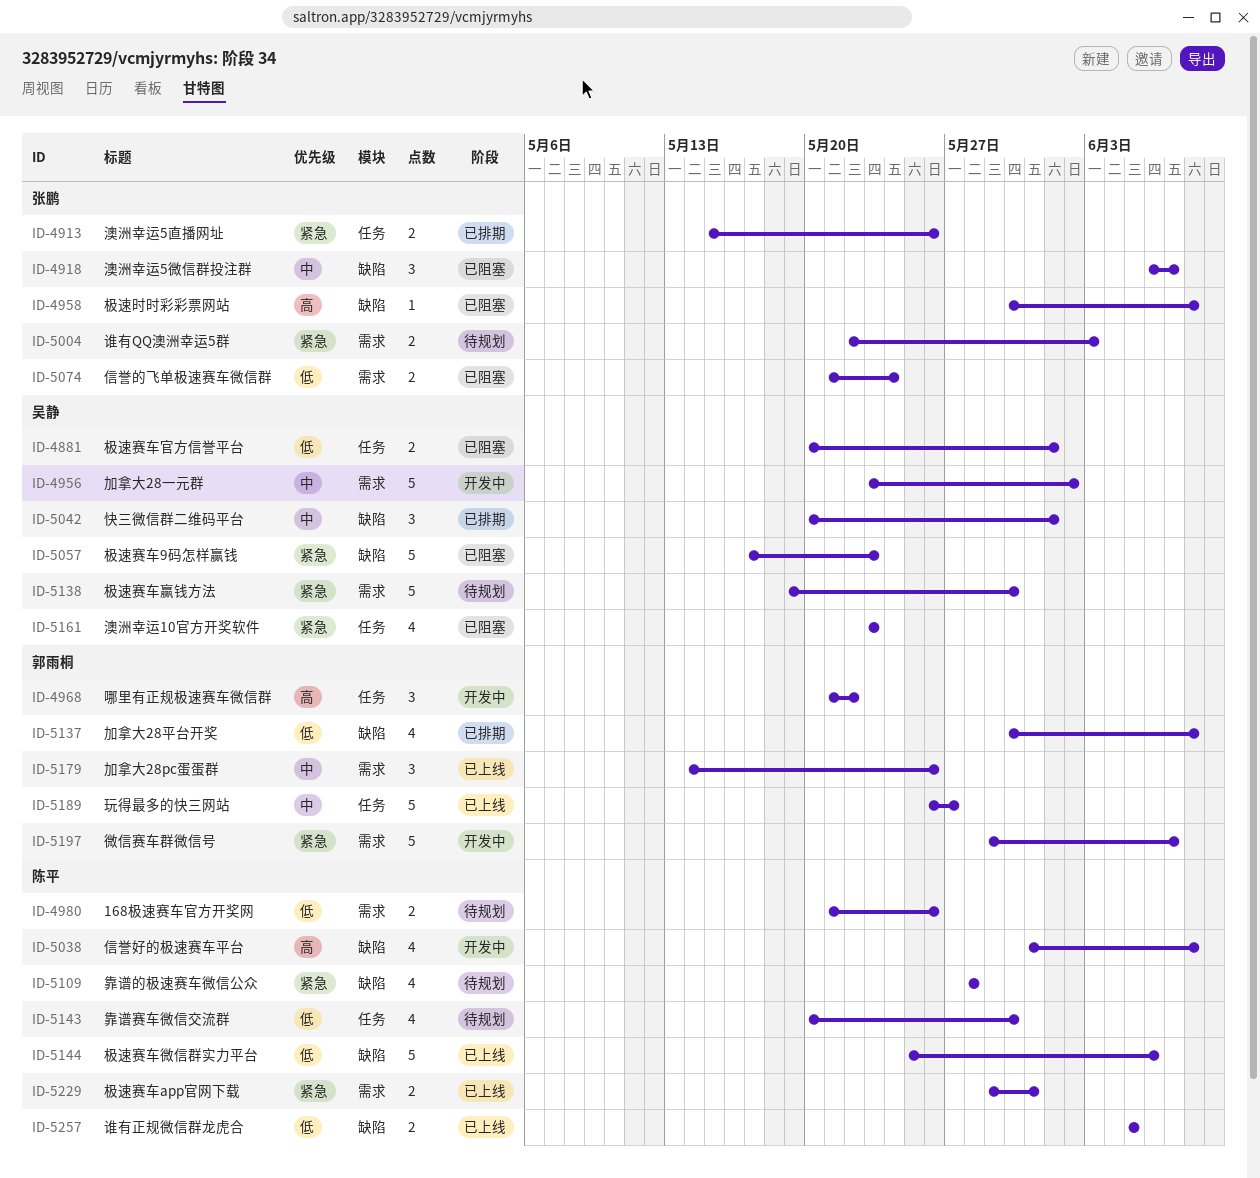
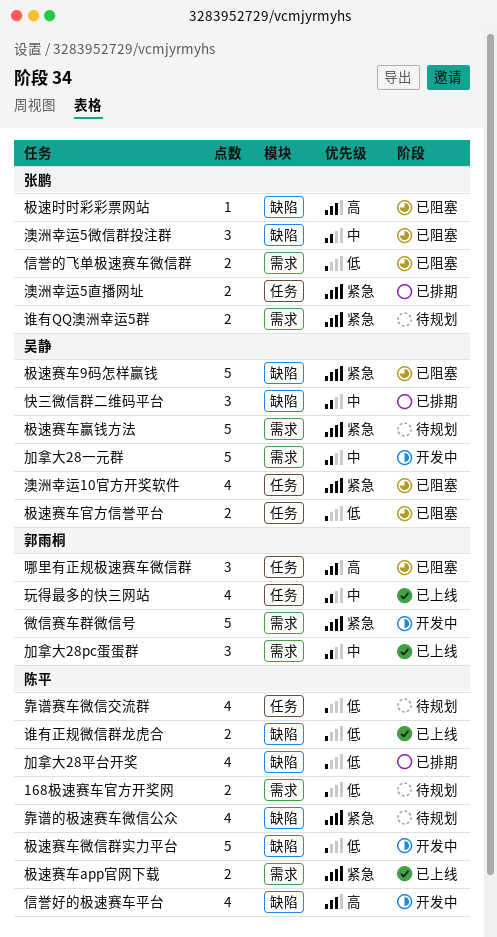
加拿大28平台开奖, owner: 郭雨桐 -> 陈平
哪里有正规极速赛车微信群, status: 开发中 -> 已阻塞
极速赛车微信群实力平台, status: 已上线 -> 开发中
玩得最多的快三网站, estimate: 5 -> 4

